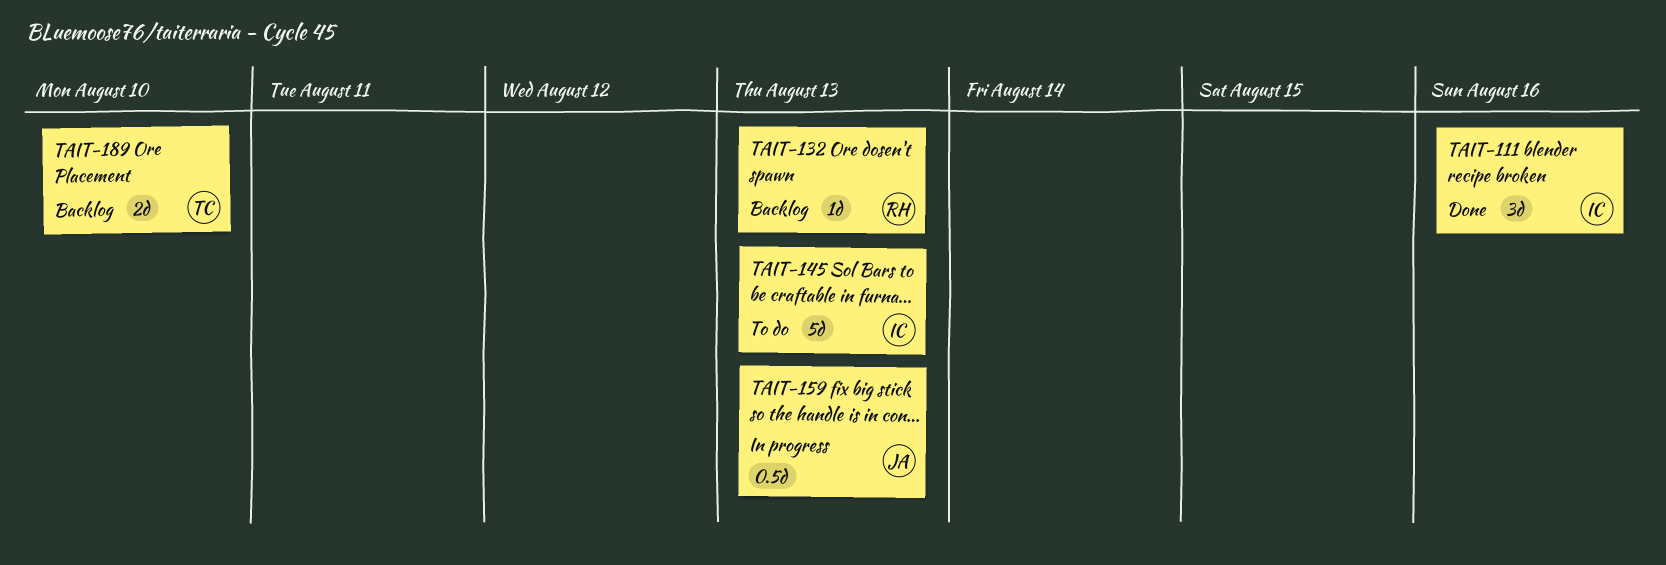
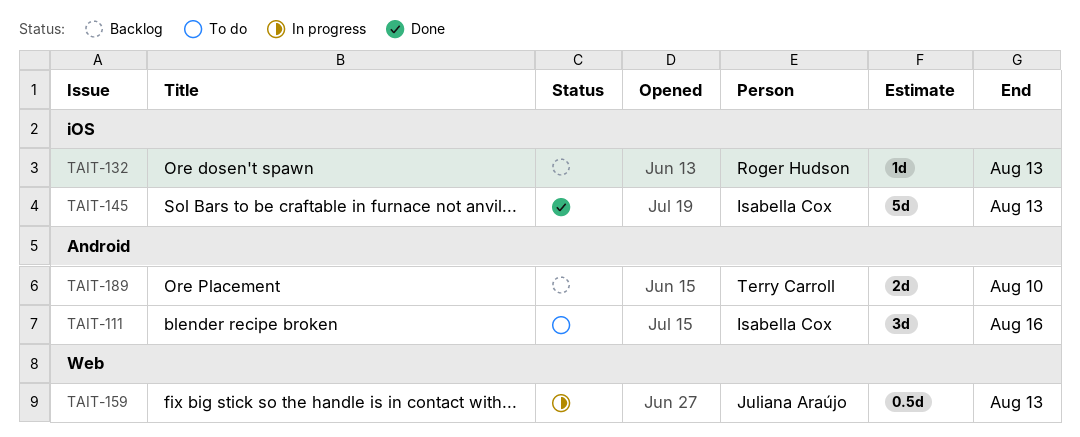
TAIT-111, status: Done -> To do
TAIT-145, status: To do -> Done

